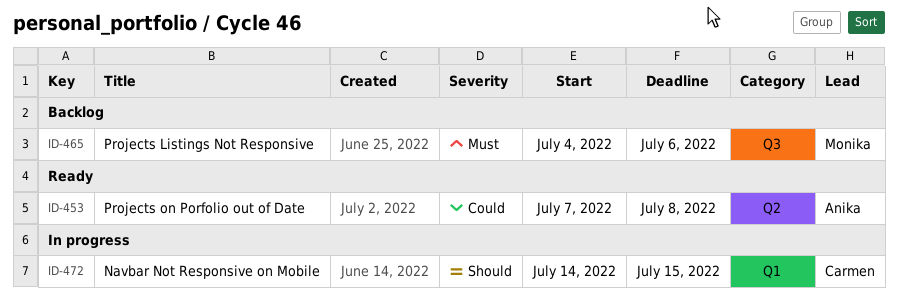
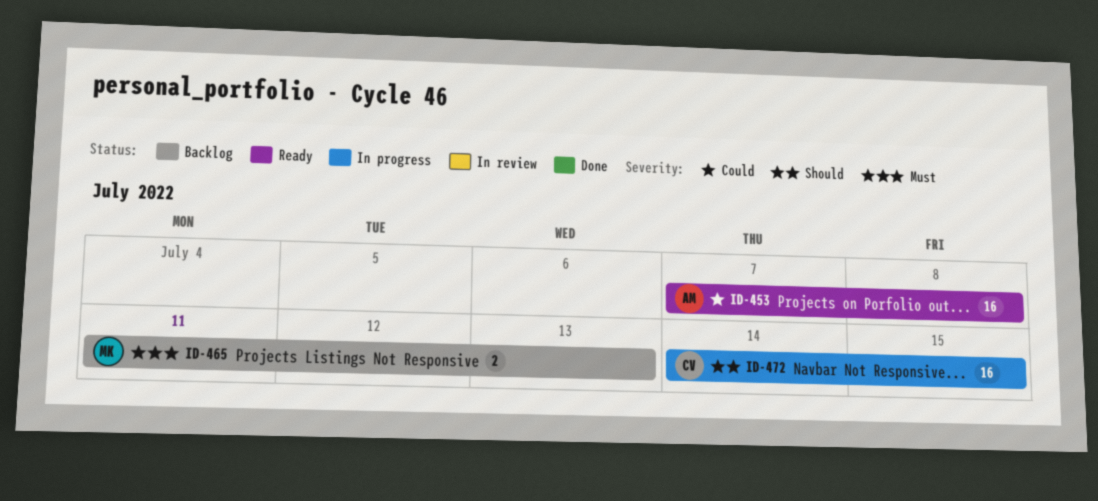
ID-465, start: Jul 4 -> Jul 11
ID-465, due: Jul 6 -> Jul 13

